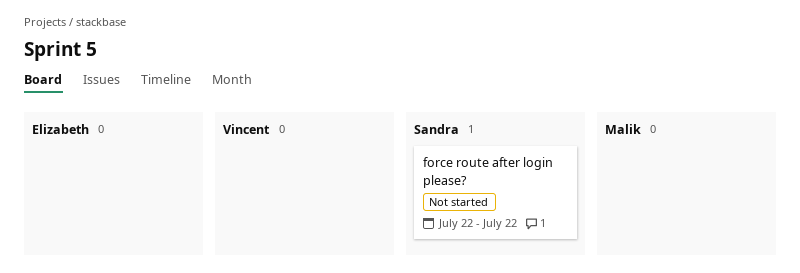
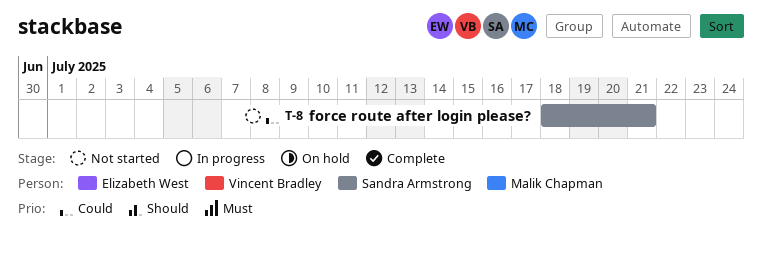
force route after login please?, start: Jul 22 -> Jul 18
force route after login please?, due: Jul 22 -> Jul 21

